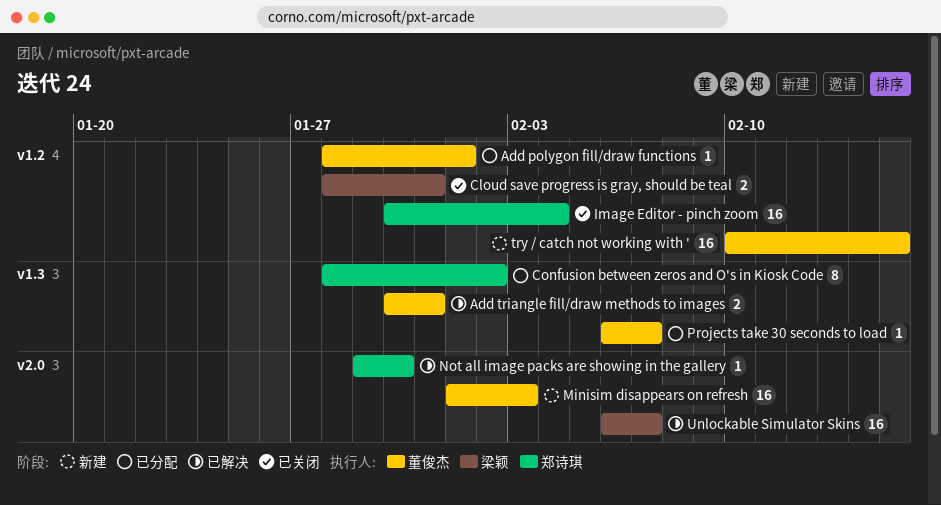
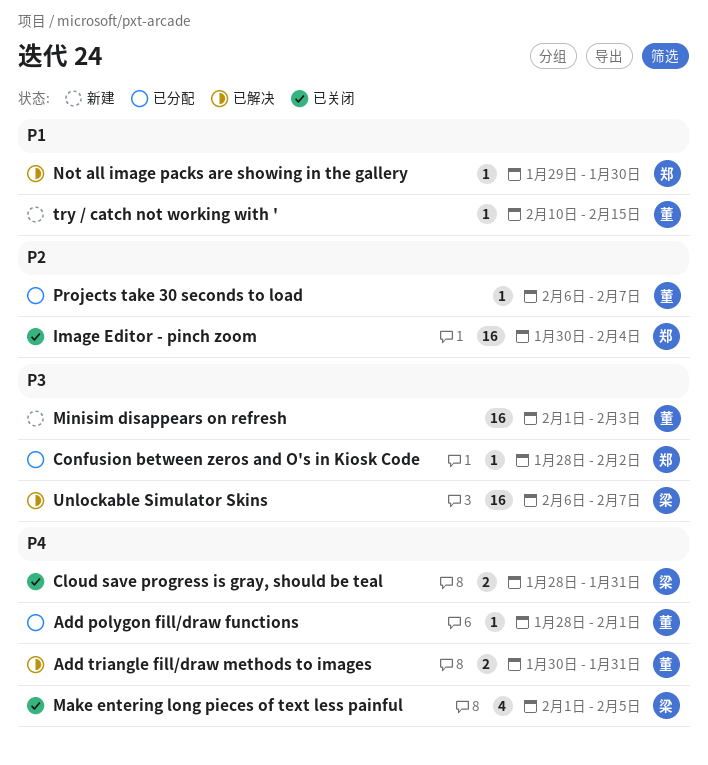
Confusion between zeros and O's in Kiosk Code, estimate: 8 -> 1
Make entering long pieces of text less painful: none -> present
try / catch not working with ', estimate: 16 -> 1

